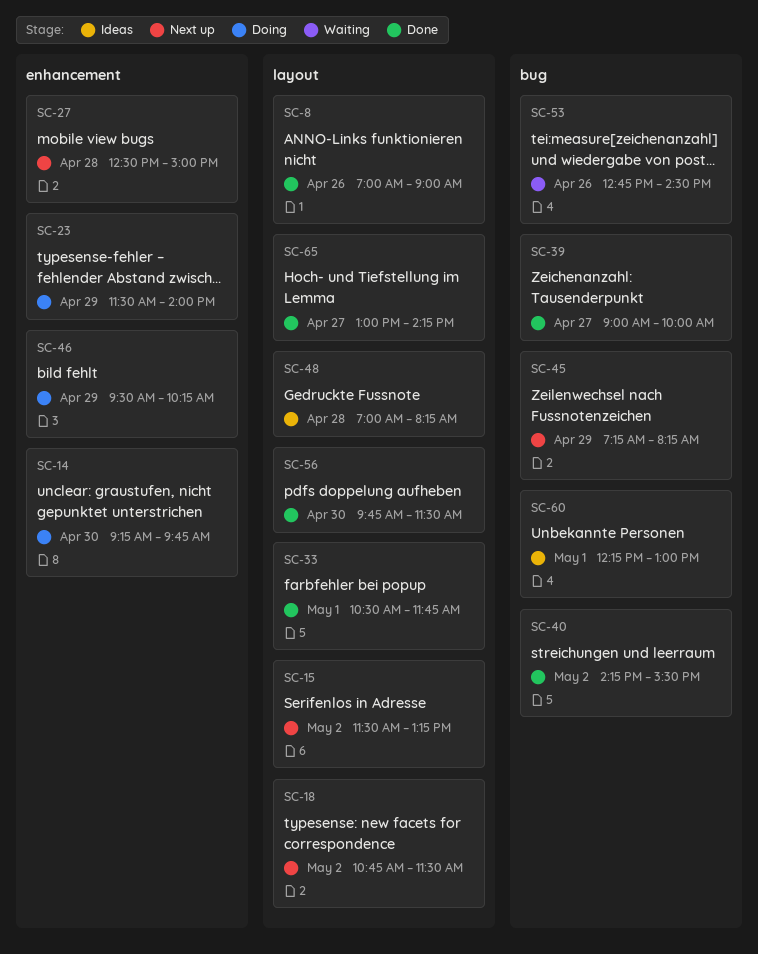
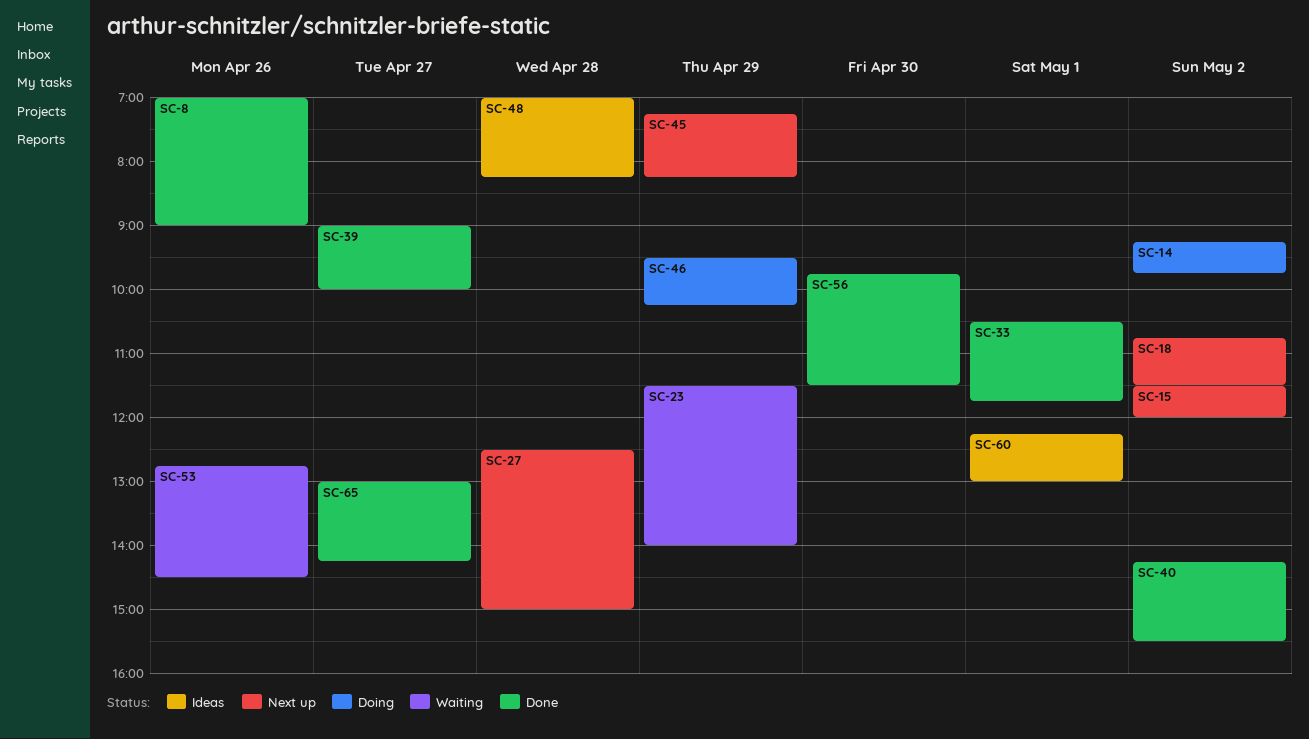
SC-14, day: Apr 30 -> May 2
SC-15, ends: 13:15 -> 12:00
SC-23, status: Doing -> Waiting

